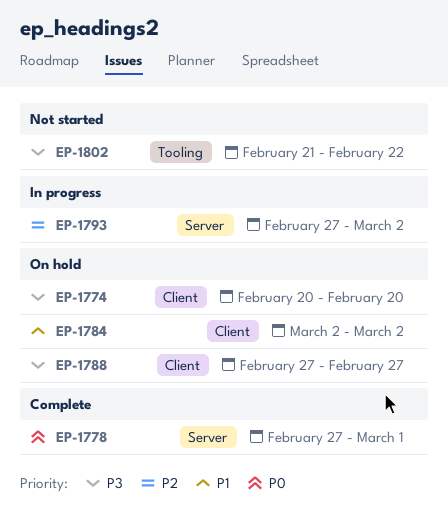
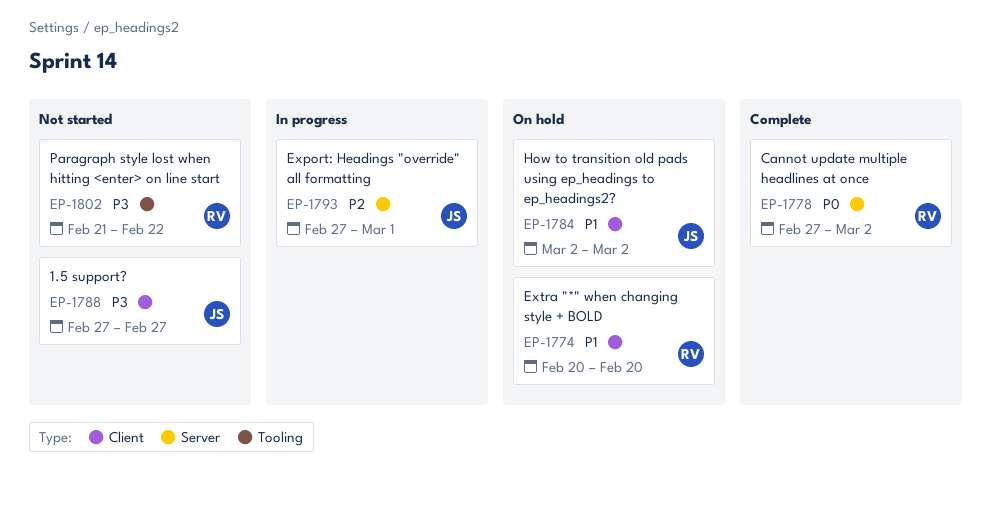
EP-1774, priority: P3 -> P1
EP-1778, due: Mar 1 -> Mar 2
EP-1788, status: On hold -> Not started
EP-1793, due: Mar 2 -> Mar 1

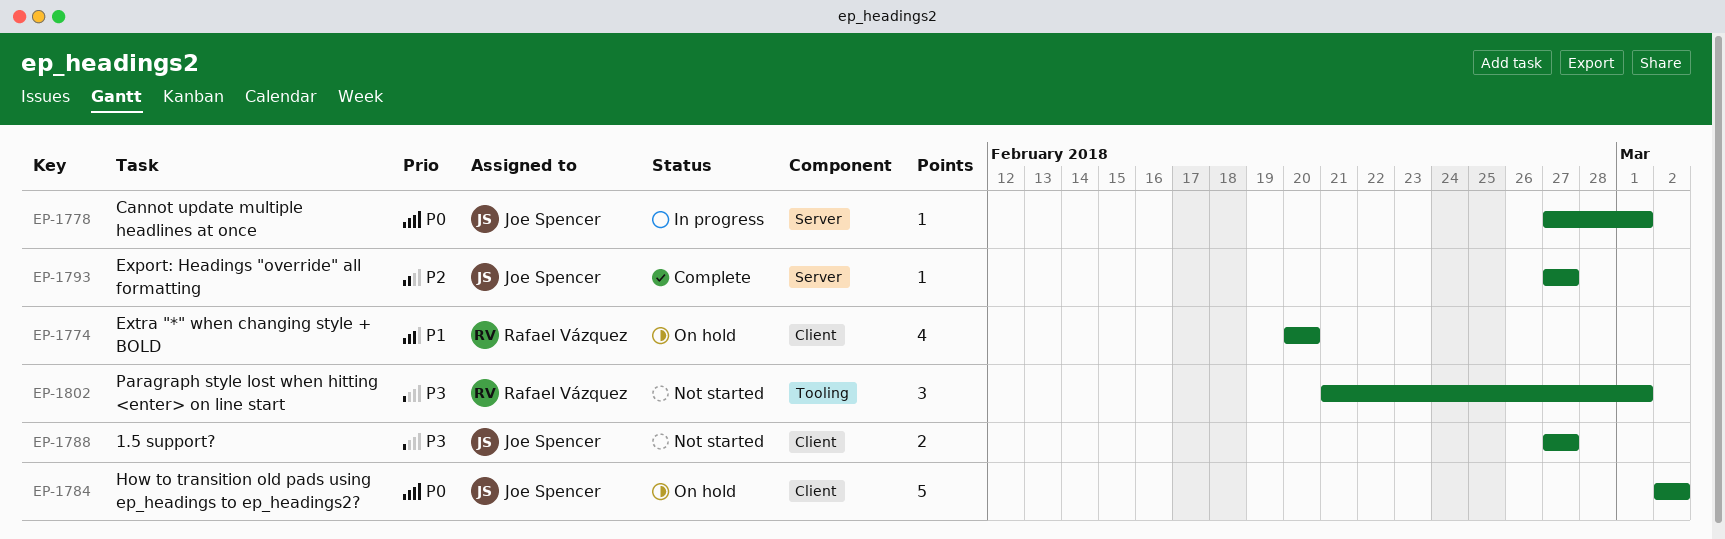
EP-1778, status: Complete -> In progress
EP-1778, owner: Rafael Vázquez -> Joe Spencer
EP-1778, due: Mar 2 -> Mar 1
EP-1784, priority: P1 -> P0
EP-1793, status: In progress -> Complete
EP-1793, due: Mar 1 -> Feb 27
EP-1802, due: Feb 22 -> Mar 1

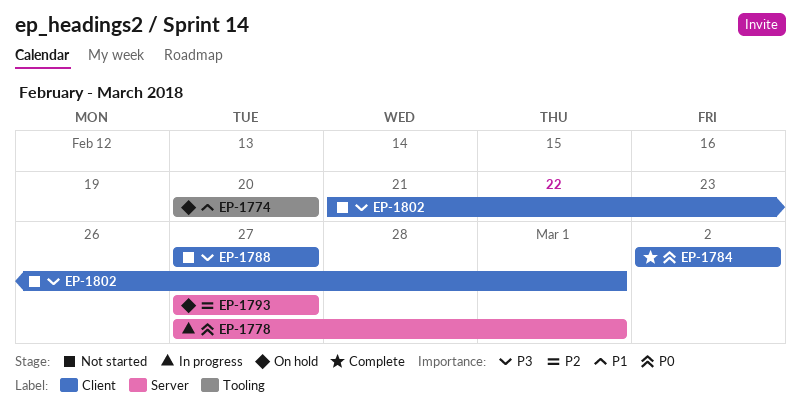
EP-1774, label: Client -> Tooling
EP-1784, status: On hold -> Complete
EP-1793, status: Complete -> On hold
EP-1802, label: Tooling -> Client

